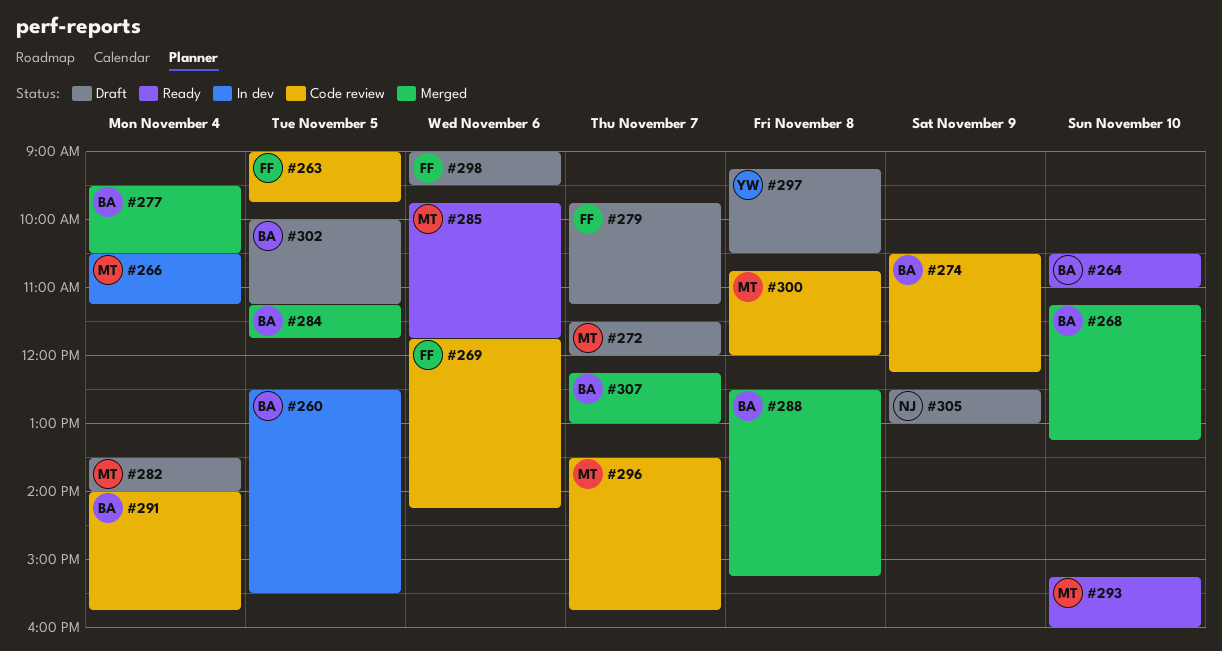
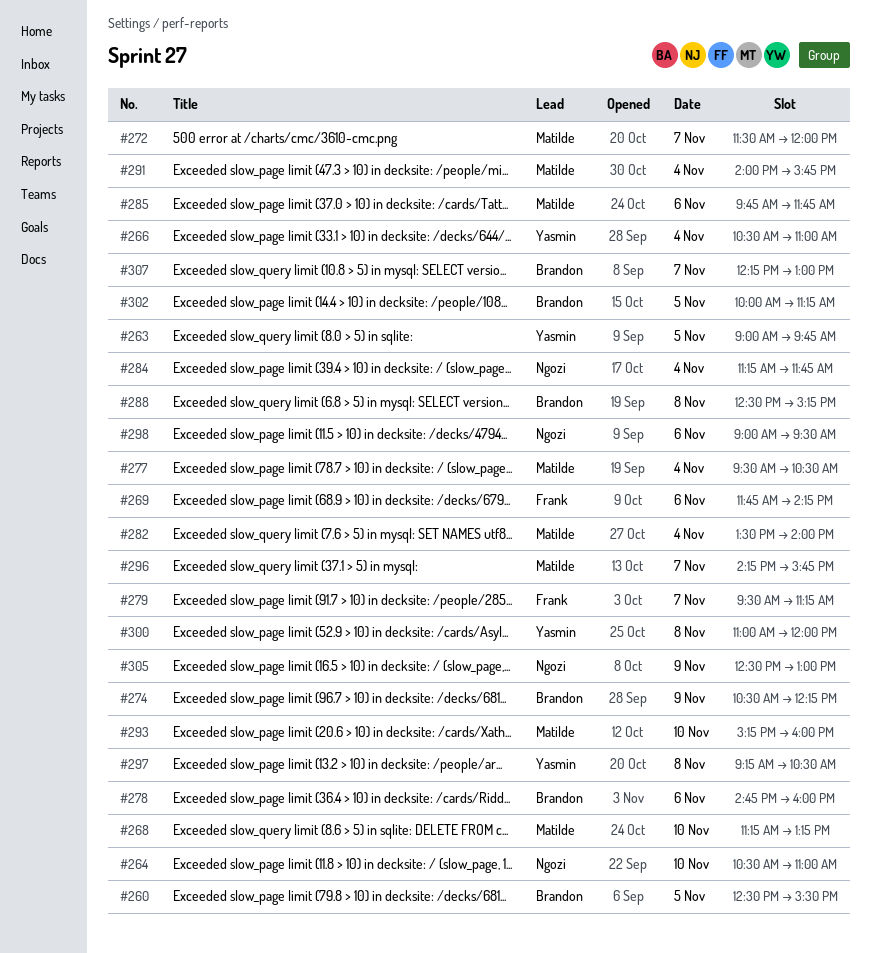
#263, owner: Frank -> Yasmin
#264, owner: Brandon -> Ngozi
#266, owner: Matilde -> Yasmin
#266, ends: 11:15 -> 11:00
#268, owner: Brandon -> Matilde
#277, owner: Brandon -> Matilde
#278: none -> present
#279, begins: 09:45 -> 09:30
#284, owner: Brandon -> Ngozi
#284, day: Nov 5 -> Nov 4
#291, owner: Brandon -> Matilde
#296, begins: 13:30 -> 14:15
#298, owner: Frank -> Ngozi
#300, owner: Matilde -> Yasmin
#300, begins: 10:45 -> 11:00

